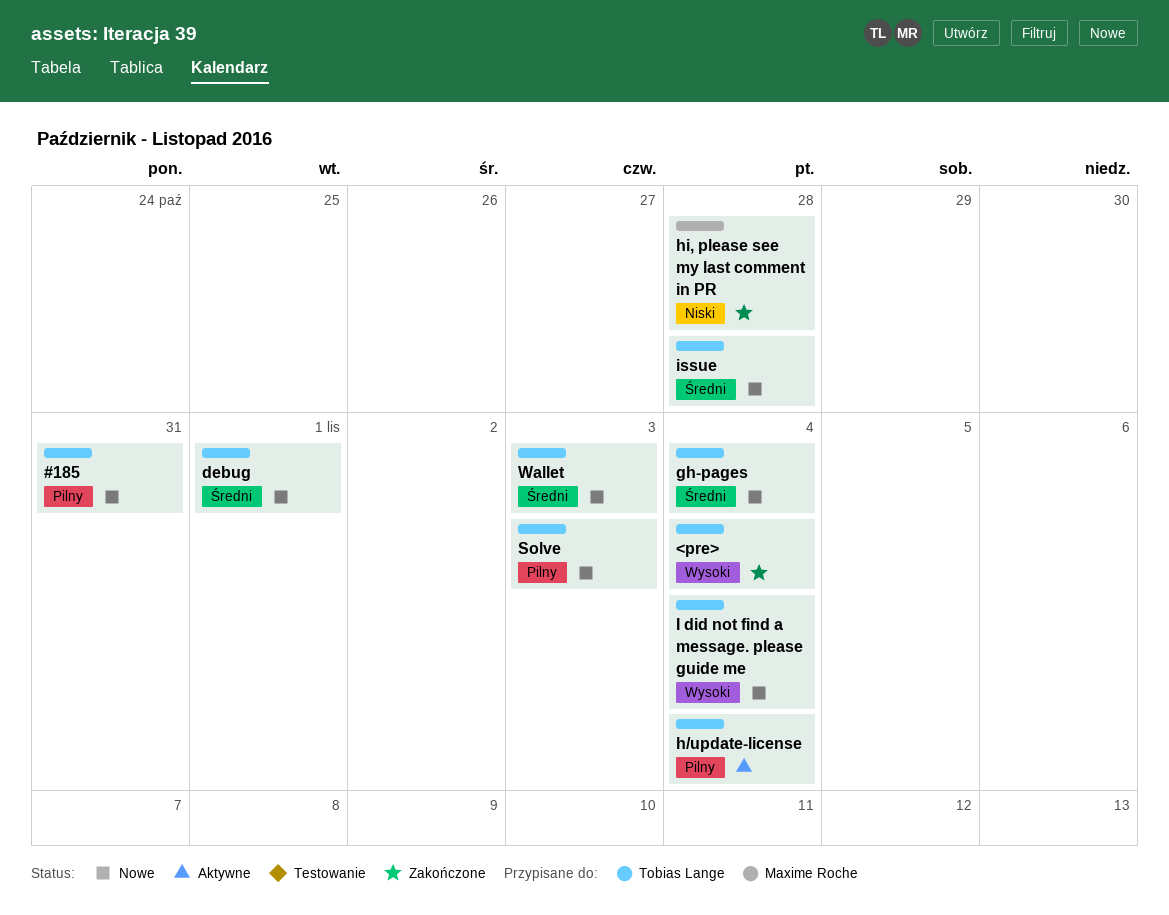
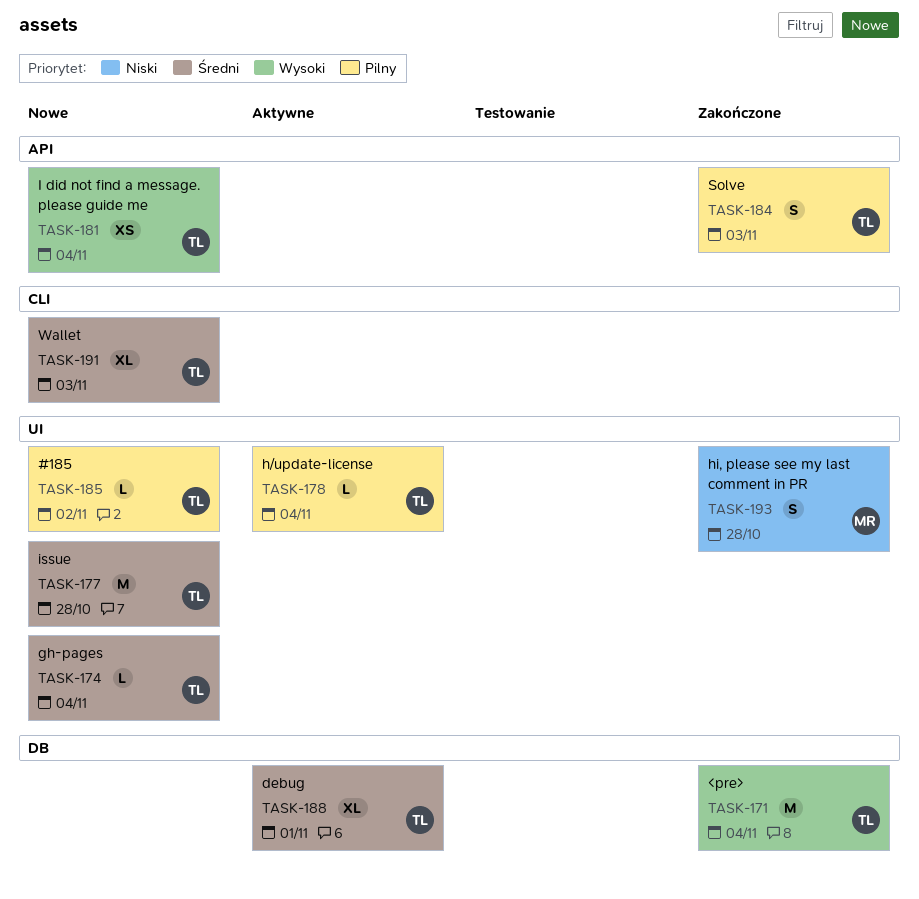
#185, due: Oct 31 -> Nov 2
debug, status: Nowe -> Aktywne
Solve, status: Nowe -> Zakończone

